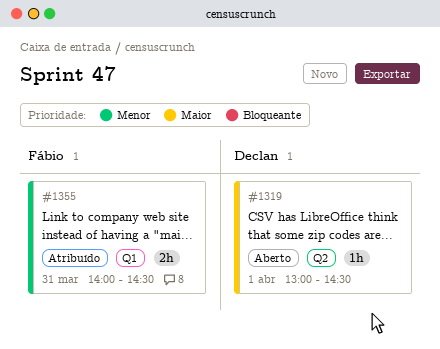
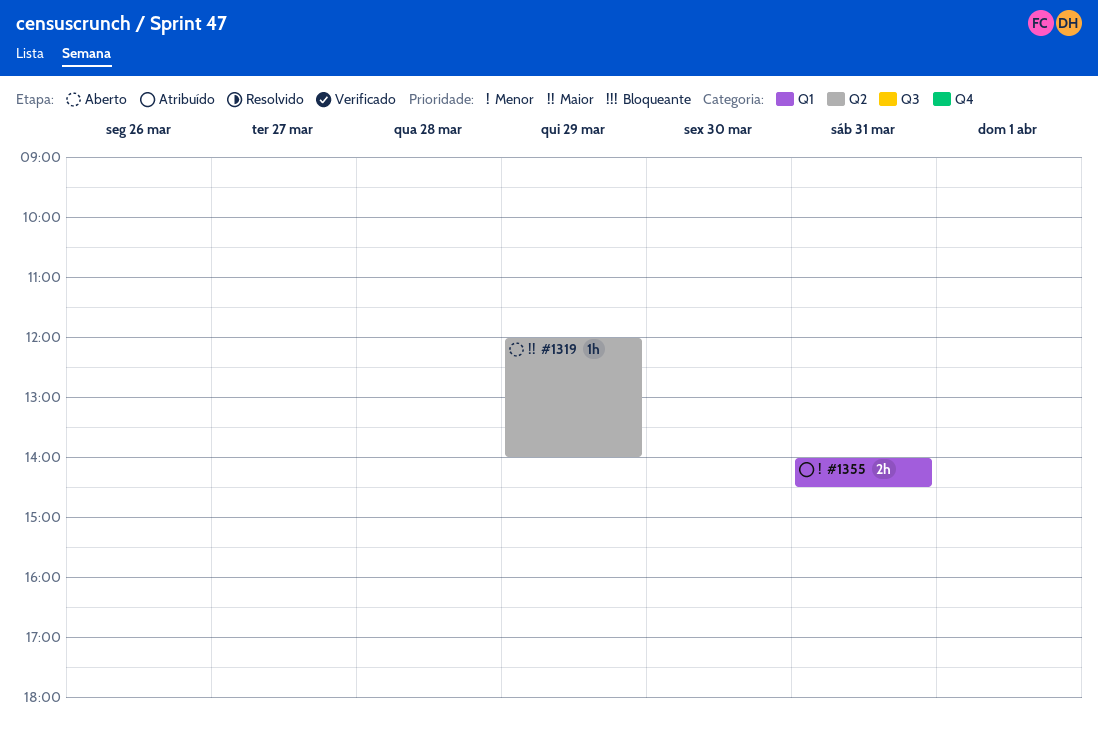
#1319, day: Apr 1 -> Mar 29
#1319, begins: 13:00 -> 12:00
#1319, ends: 14:30 -> 14:00

